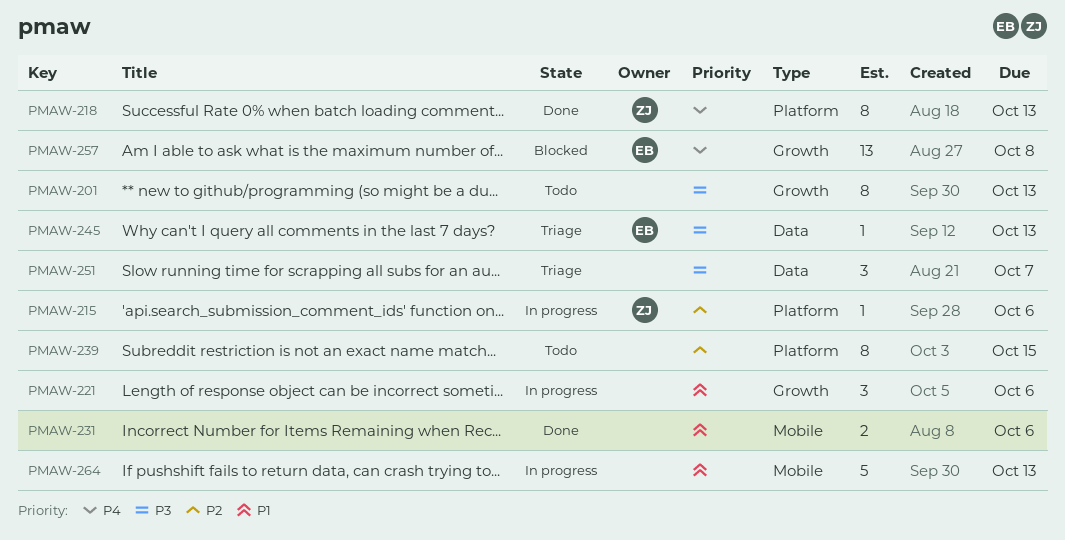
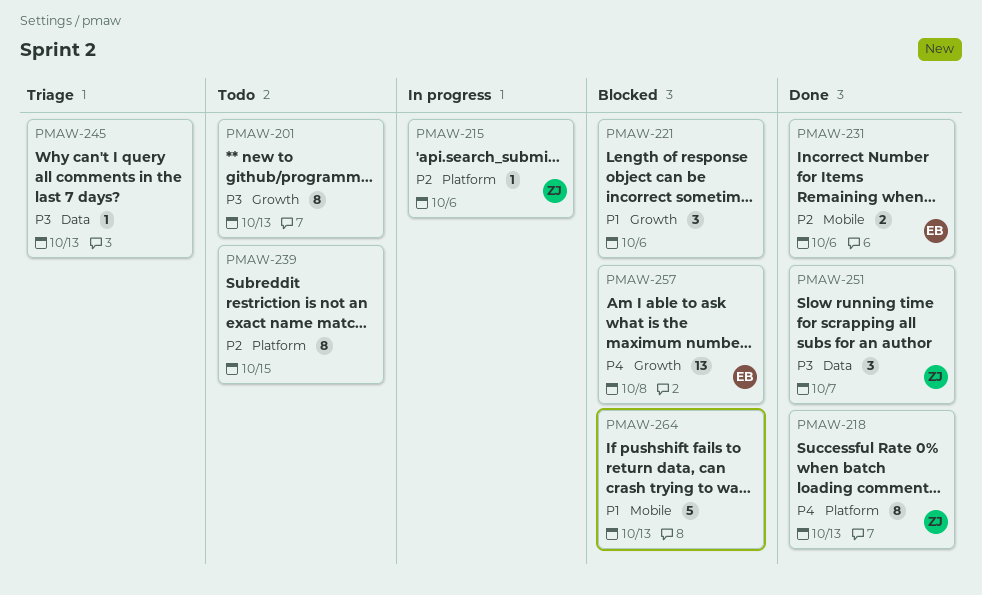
PMAW-221, status: In progress -> Blocked
PMAW-231, owner: none -> EB
PMAW-231, priority: P1 -> P2
PMAW-245, owner: EB -> none
PMAW-251, status: Triage -> Done
PMAW-251, owner: none -> ZJ
PMAW-264, status: In progress -> Blocked

